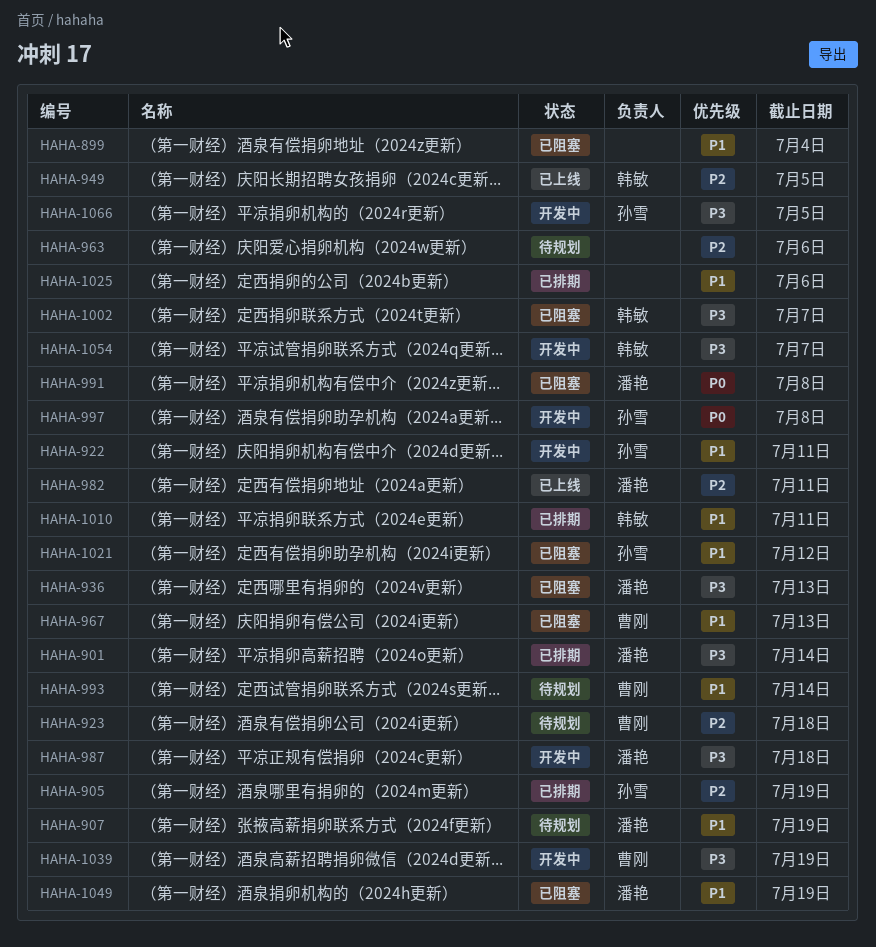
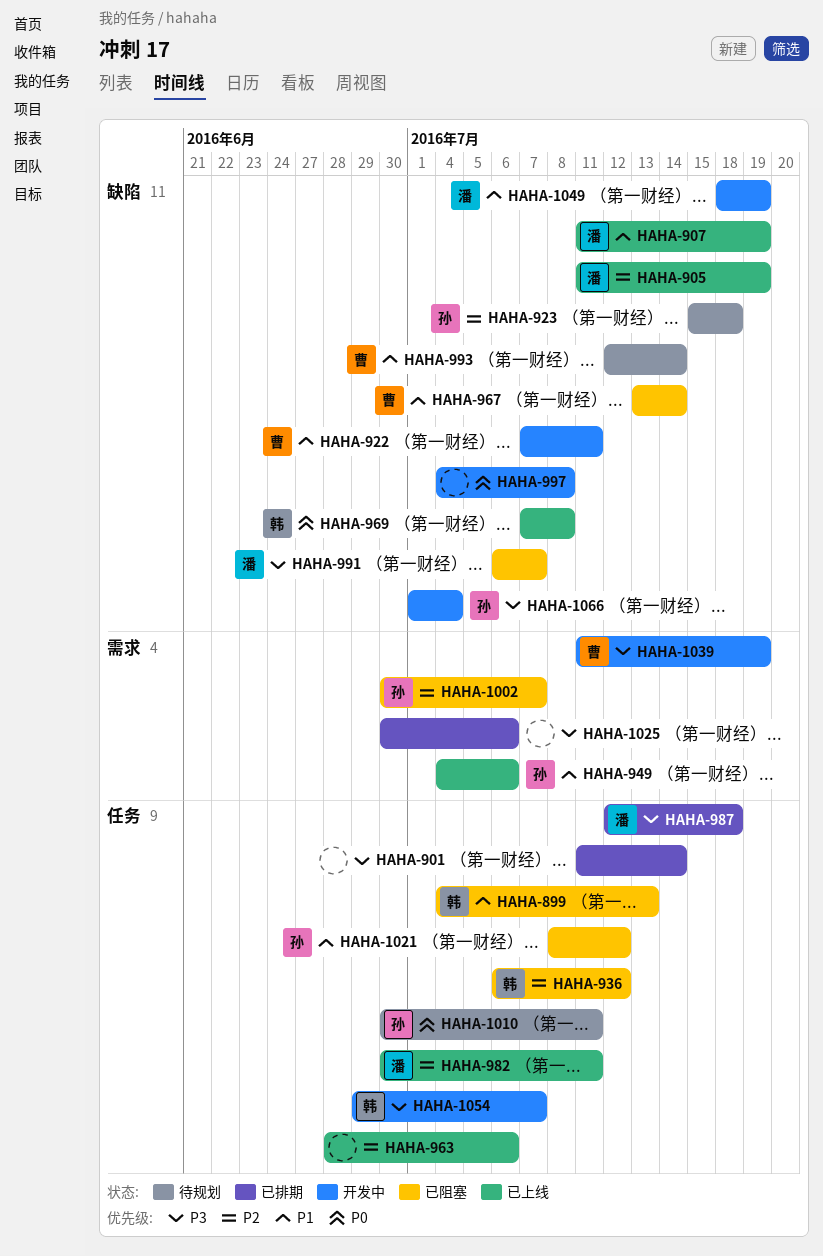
HAHA-899, owner: none -> 韩敏
HAHA-899, due: Jul 4 -> Jul 13
HAHA-901, owner: 潘艳 -> none
HAHA-905, status: 已排期 -> 已上线
HAHA-905, owner: 孙雪 -> 潘艳
HAHA-907, status: 待规划 -> 已上线
HAHA-922, owner: 孙雪 -> 曹刚
HAHA-923, owner: 曹刚 -> 孙雪
HAHA-936, owner: 潘艳 -> 韩敏
HAHA-936, priority: P3 -> P2
HAHA-936, due: Jul 13 -> Jul 12
HAHA-949, owner: 韩敏 -> 孙雪
HAHA-949, priority: P2 -> P1
HAHA-949, due: Jul 5 -> Jul 6
HAHA-963, status: 待规划 -> 已上线
HAHA-967, due: Jul 13 -> Jul 14
HAHA-969: none -> present
HAHA-987, status: 开发中 -> 已排期
HAHA-991, priority: P0 -> P3
HAHA-991, due: Jul 8 -> Jul 7
HAHA-997, owner: 孙雪 -> none
HAHA-1002, owner: 韩敏 -> 孙雪
HAHA-1002, priority: P3 -> P2
HAHA-1010, status: 已排期 -> 待规划
HAHA-1010, owner: 韩敏 -> 孙雪
HAHA-1010, priority: P1 -> P0
HAHA-1025, priority: P1 -> P3
HAHA-1049, status: 已阻塞 -> 开发中
HAHA-1066, due: Jul 5 -> Jul 4

